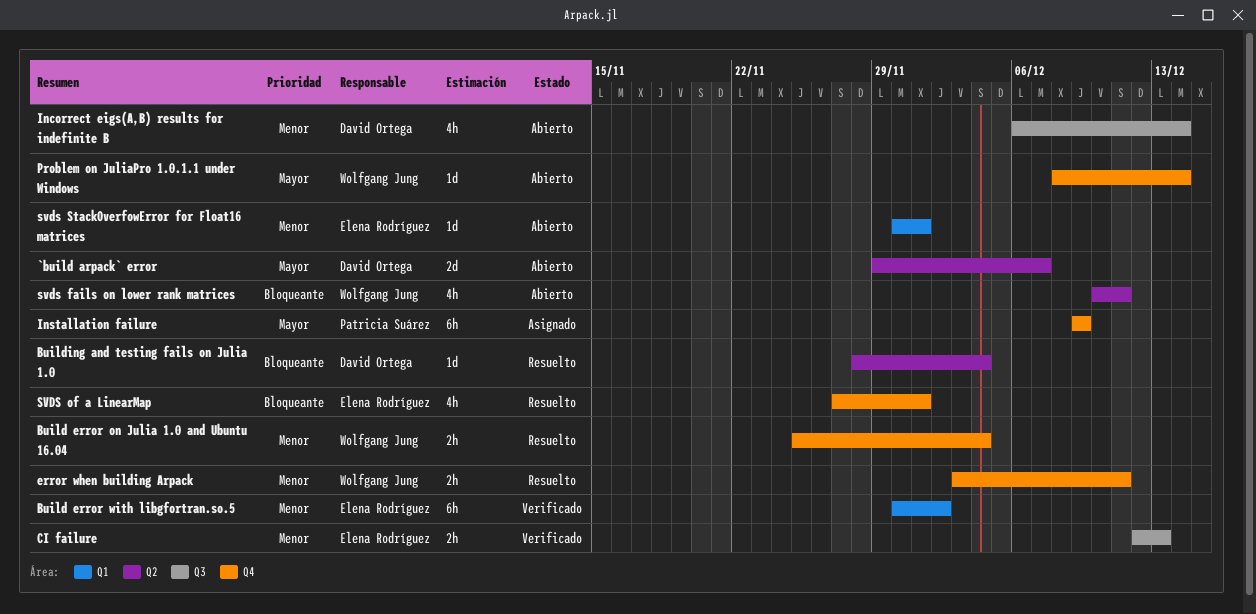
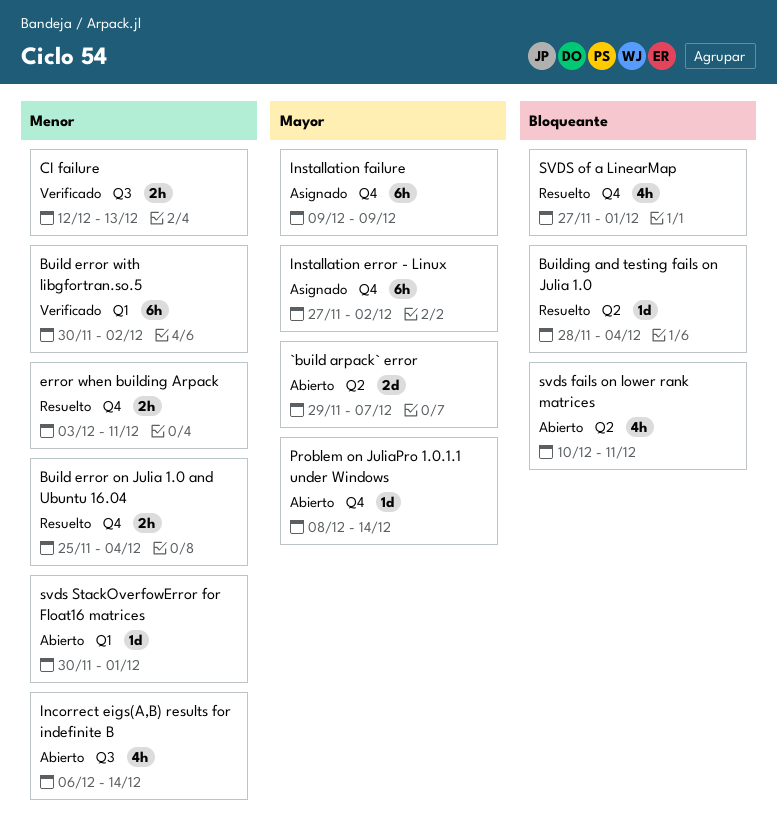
Installation error - Linux: none -> present

